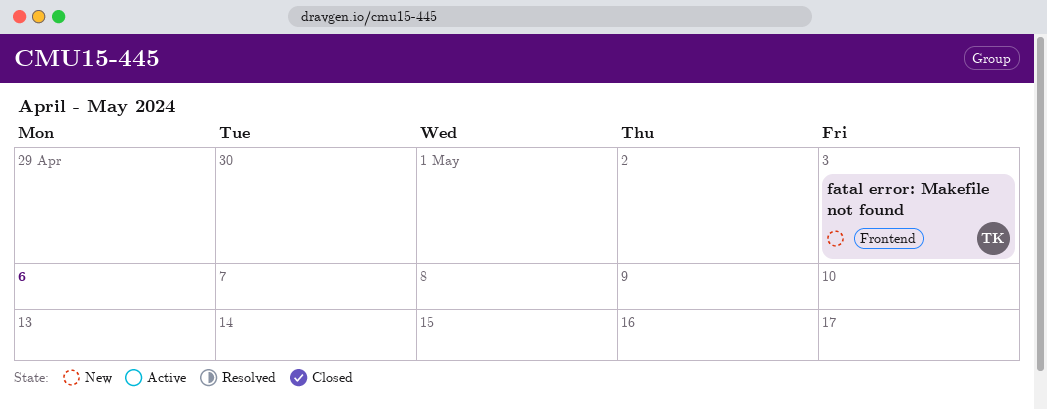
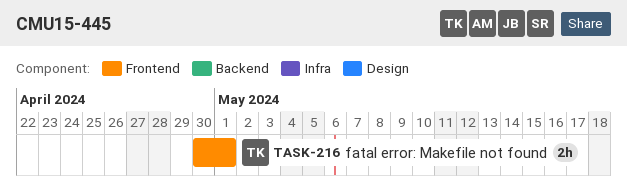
fatal error: Makefile not found, due: May 3 -> May 1

